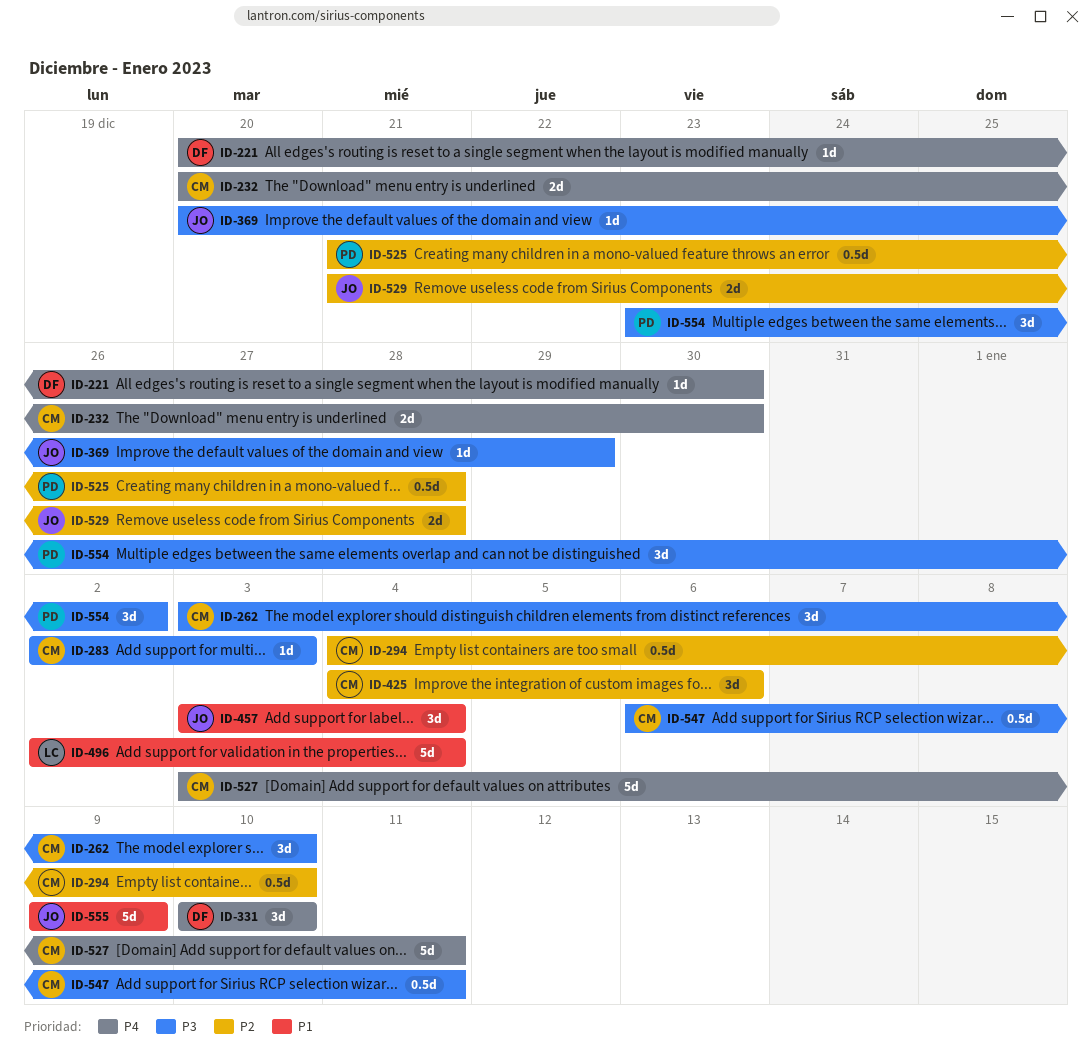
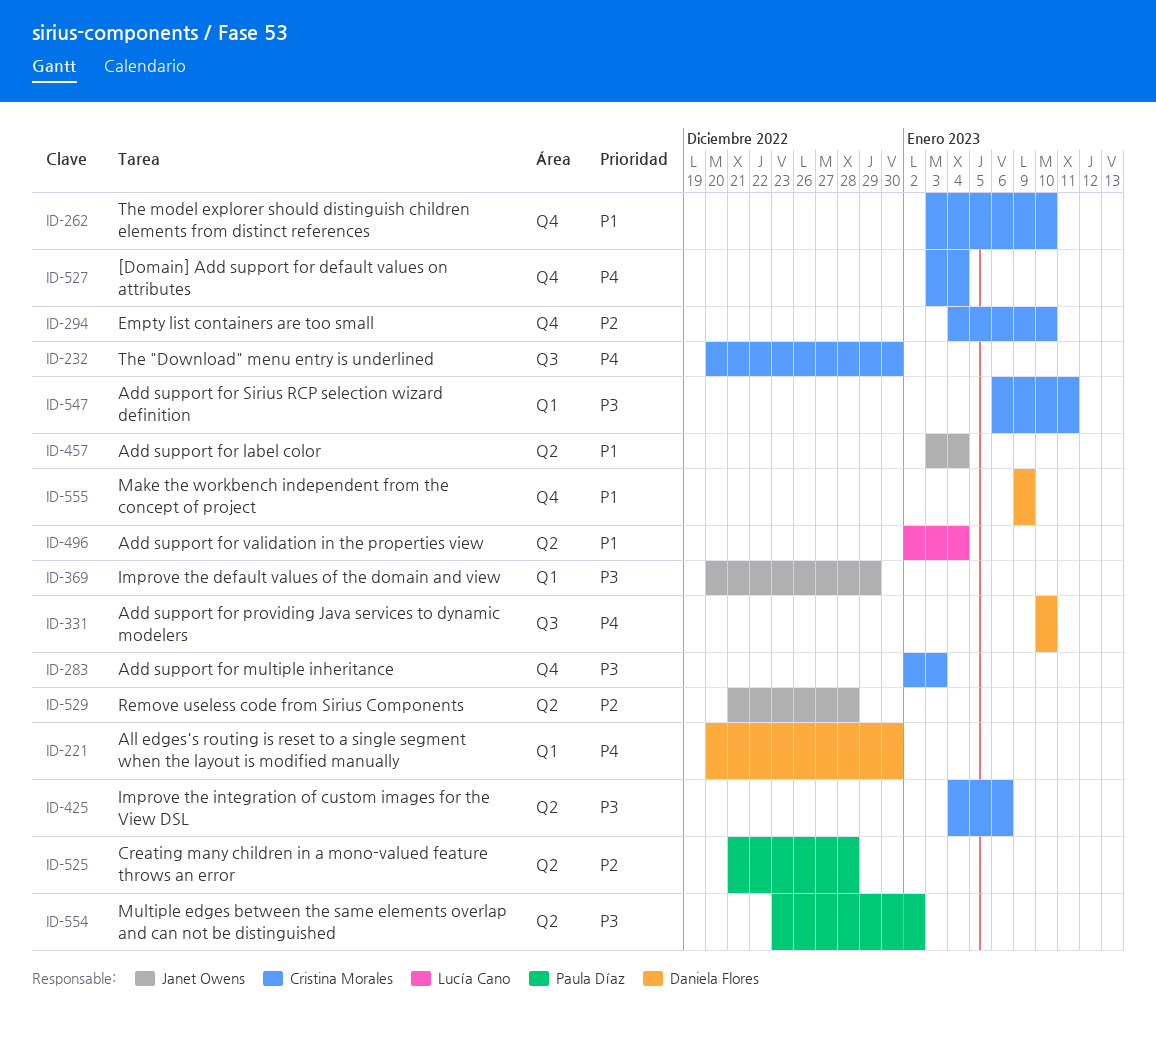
ID-262, priority: P3 -> P1
ID-425, priority: P2 -> P3
ID-527, due: Jan 11 -> Jan 4
ID-555, owner: Janet Owens -> Daniela Flores

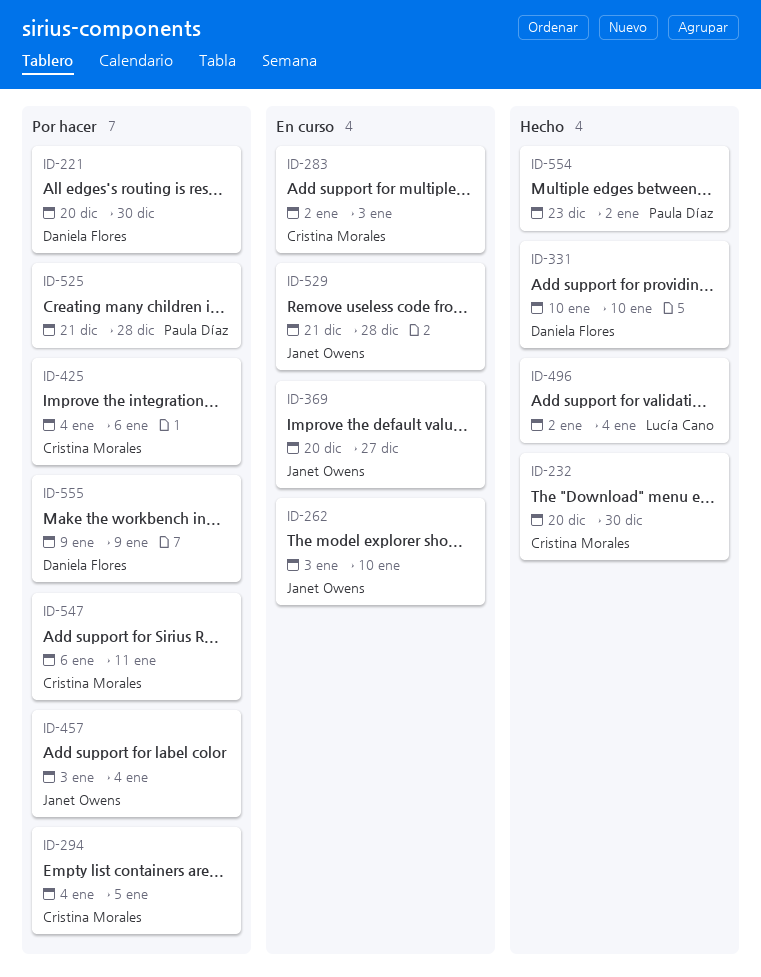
ID-262, owner: Cristina Morales -> Janet Owens
ID-294, due: Jan 10 -> Jan 5
ID-369, due: Dec 29 -> Dec 27
ID-527: present -> none

